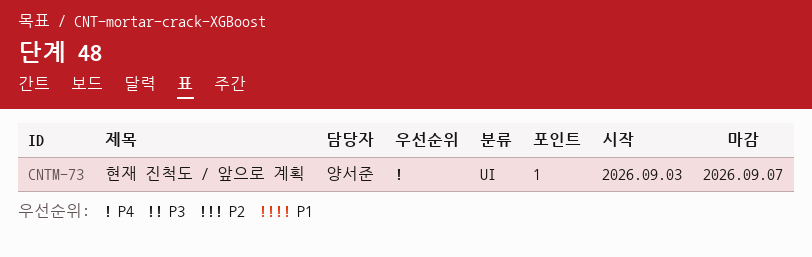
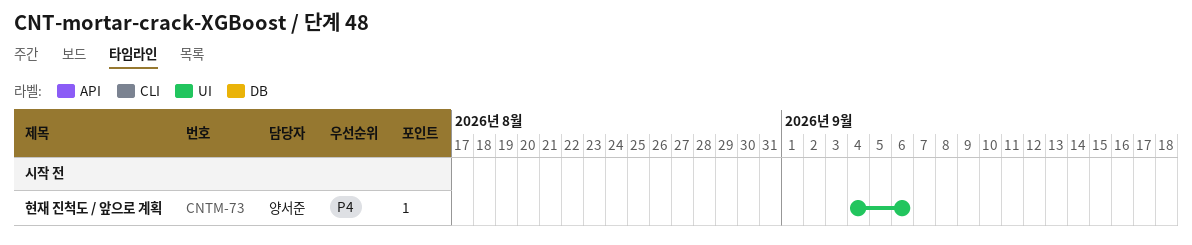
CNTM-73, start: Sep 3 -> Sep 4
CNTM-73, due: Sep 7 -> Sep 6

